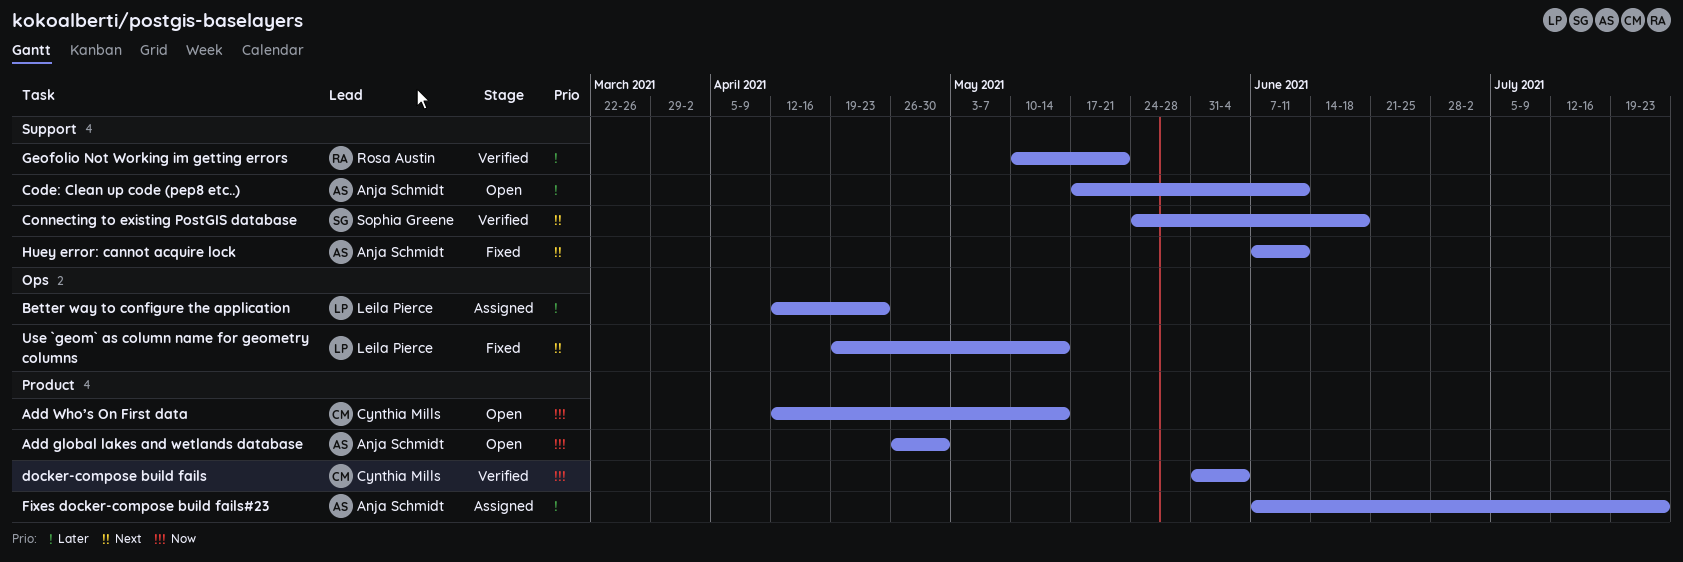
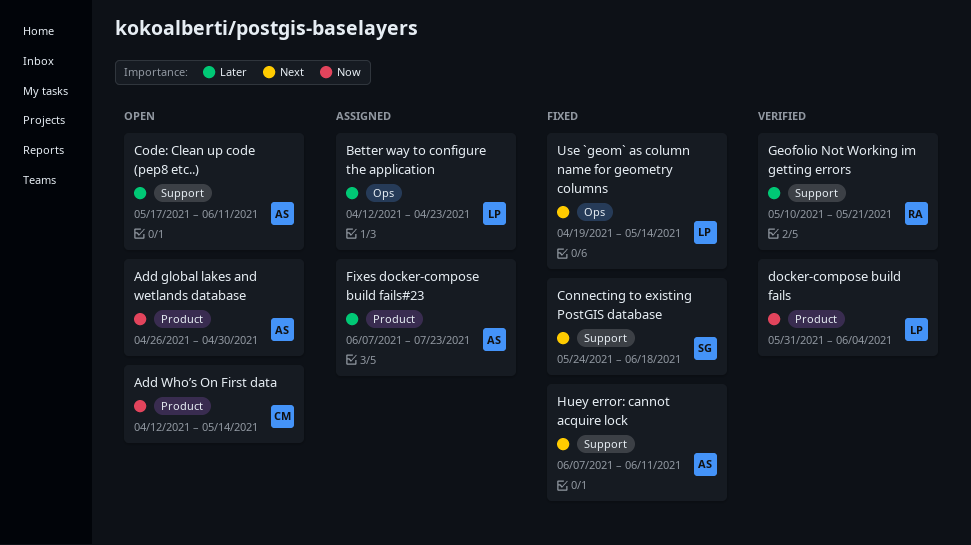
Connecting to existing PostGIS database, status: Verified -> Fixed
docker-compose build fails, owner: Cynthia Mills -> Leila Pierce

